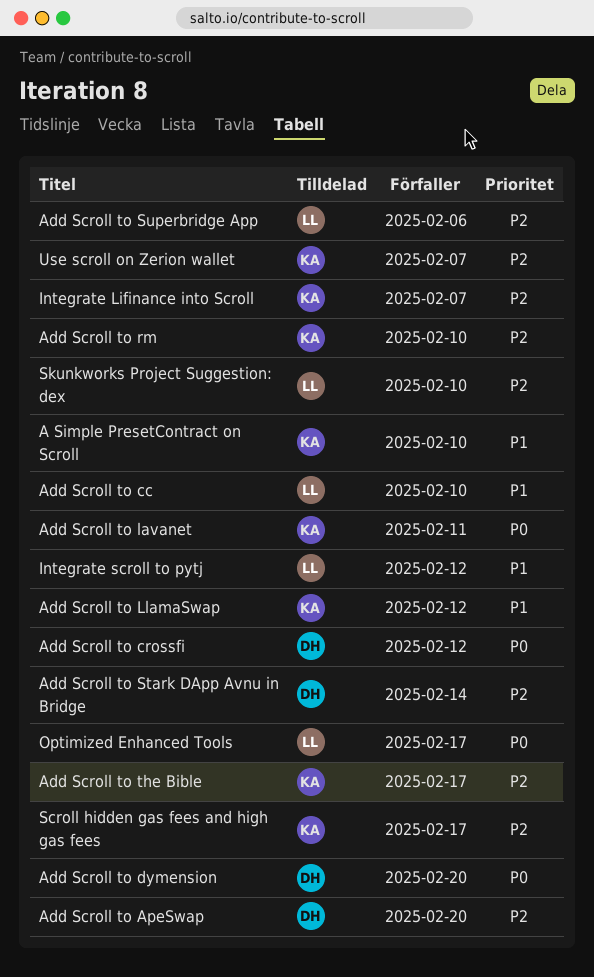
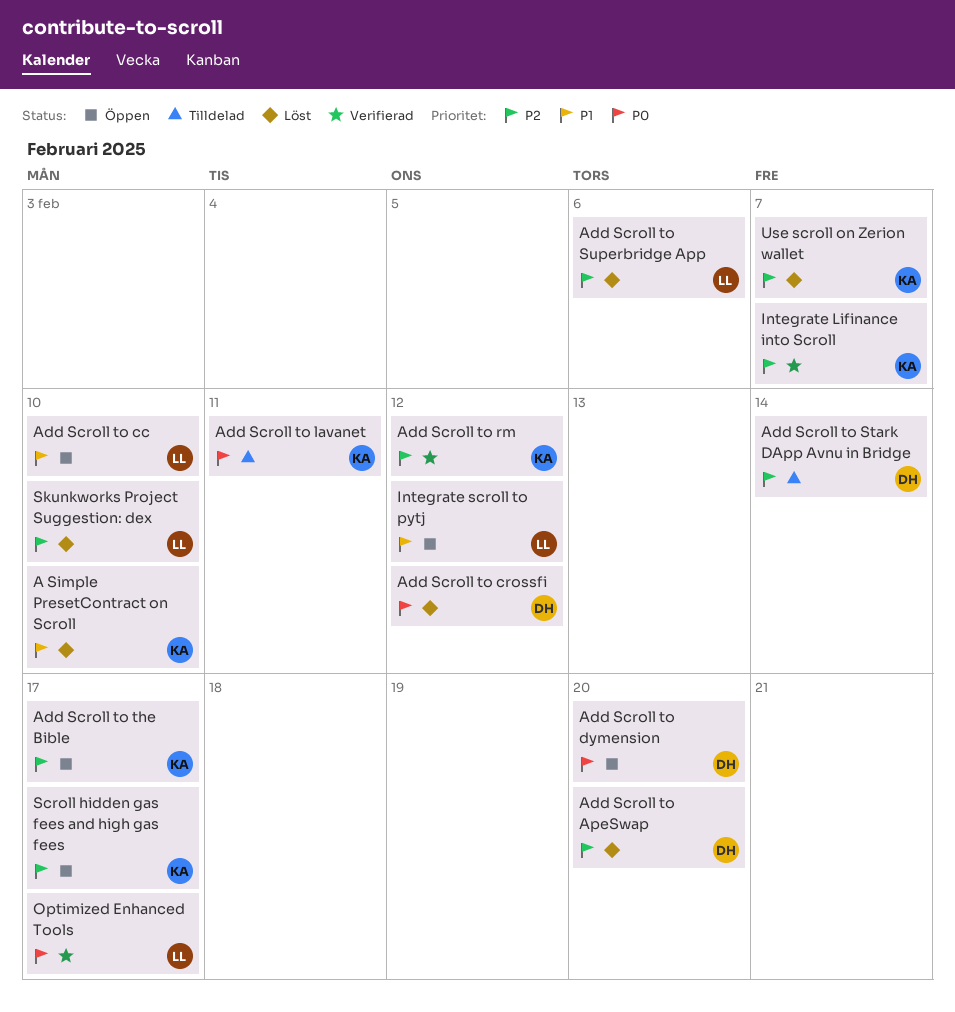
Add Scroll to LlamaSwap: present -> none
Add Scroll to rm, due: Feb 10 -> Feb 12

